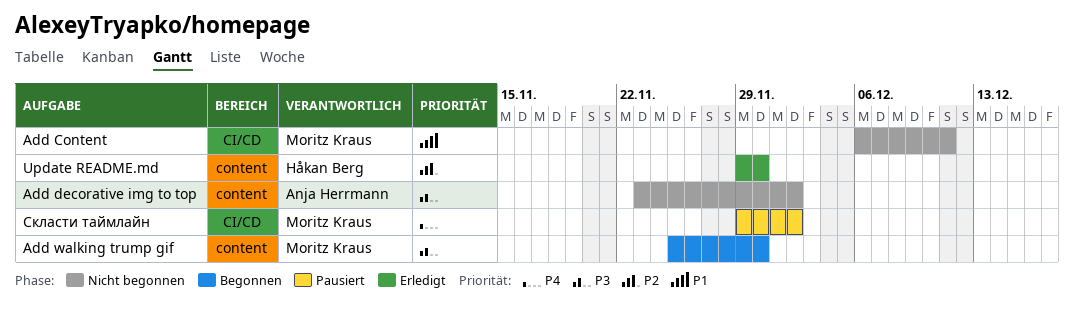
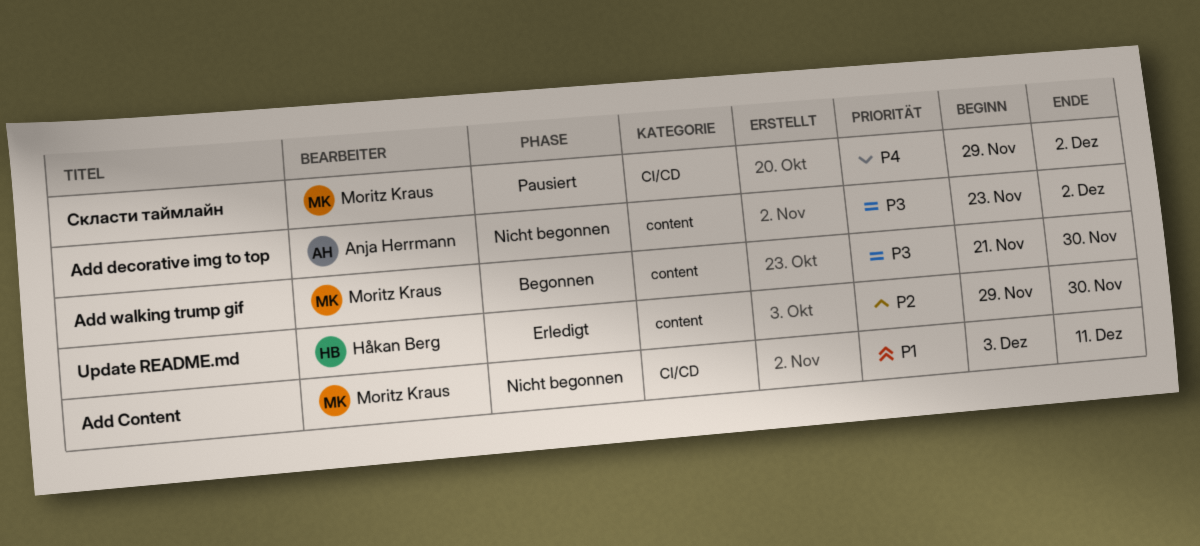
Add Content, start: Dec 6 -> Dec 3
Add walking trump gif, start: Nov 25 -> Nov 21

